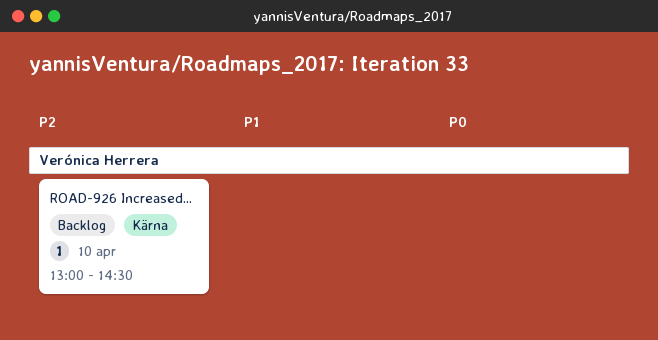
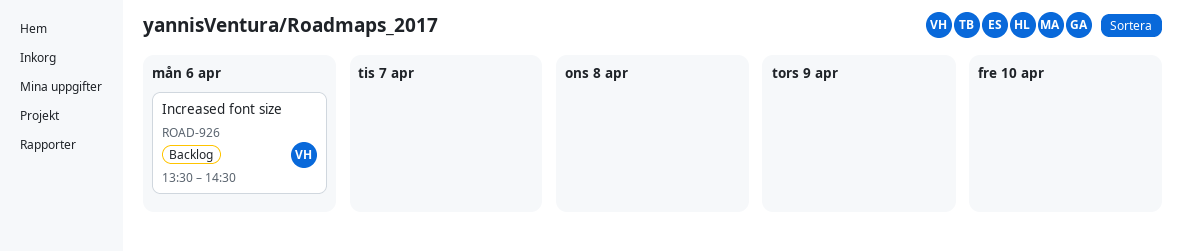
ROAD-926, day: Apr 10 -> Apr 6
ROAD-926, begins: 13:00 -> 13:30

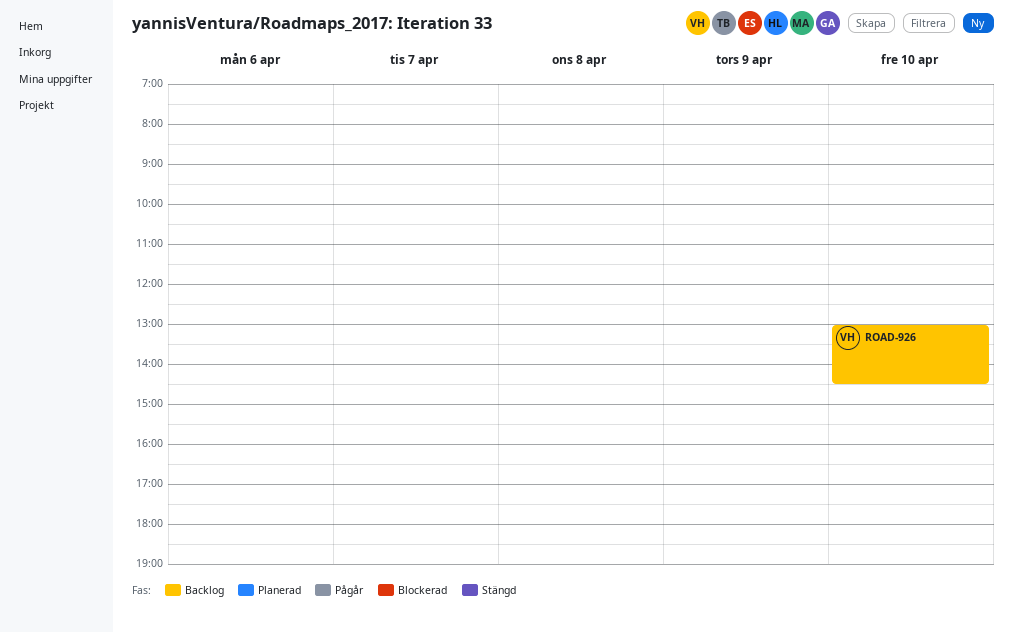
ROAD-926, day: Apr 6 -> Apr 10
ROAD-926, begins: 13:30 -> 13:00

